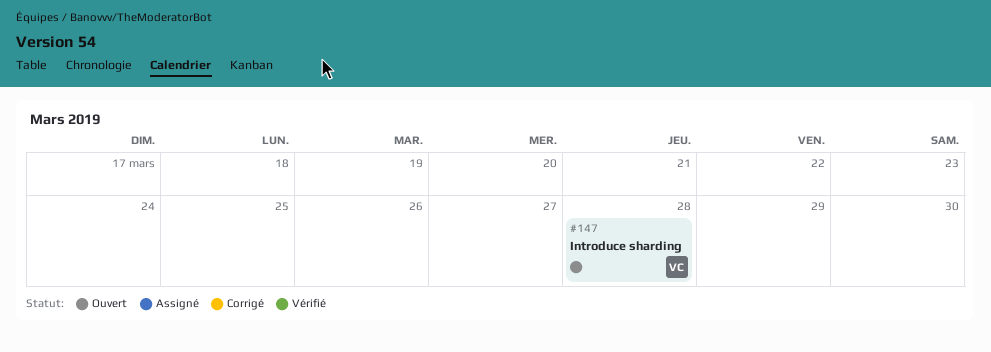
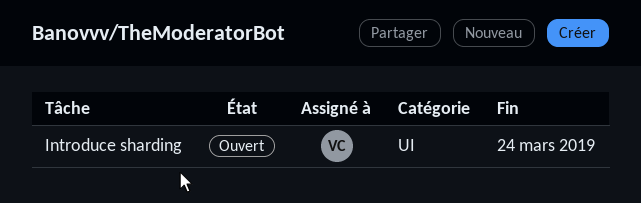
Introduce sharding, due: Mar 28 -> Mar 24

